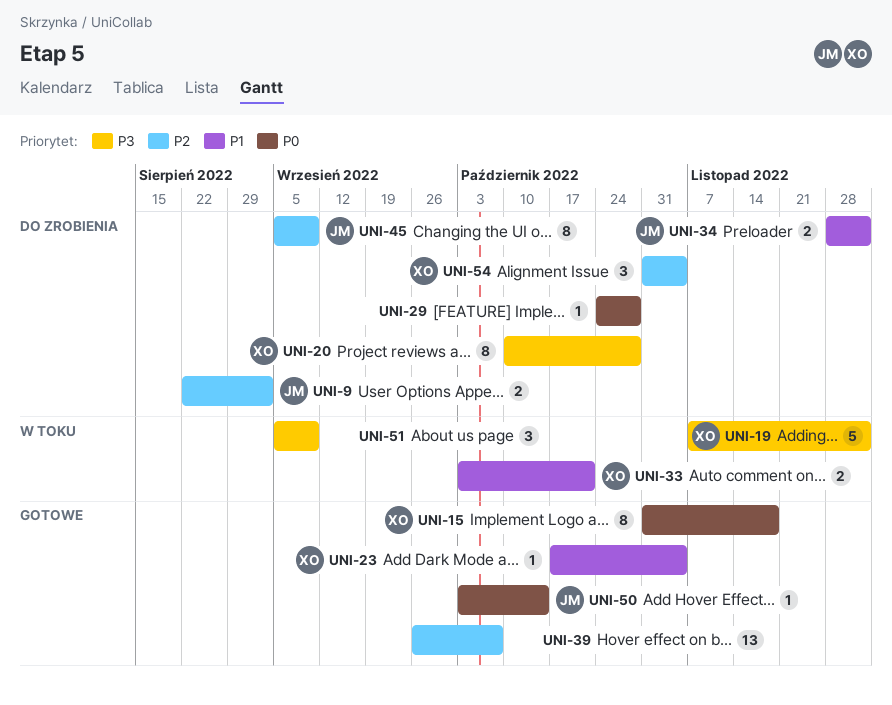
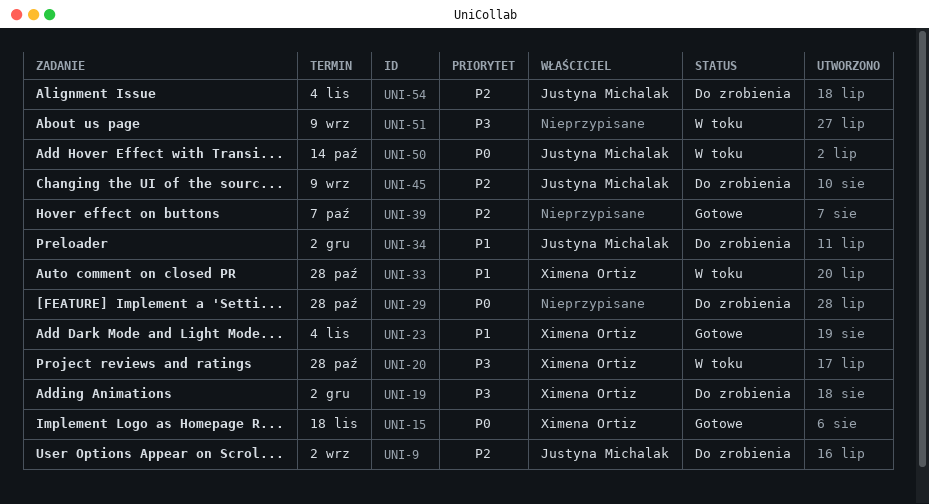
UNI-19, status: W toku -> Do zrobienia
UNI-20, status: Do zrobienia -> W toku
UNI-33, due: Oct 21 -> Oct 28
UNI-50, status: Gotowe -> W toku
UNI-54, owner: Ximena Ortiz -> Justyna Michalak

